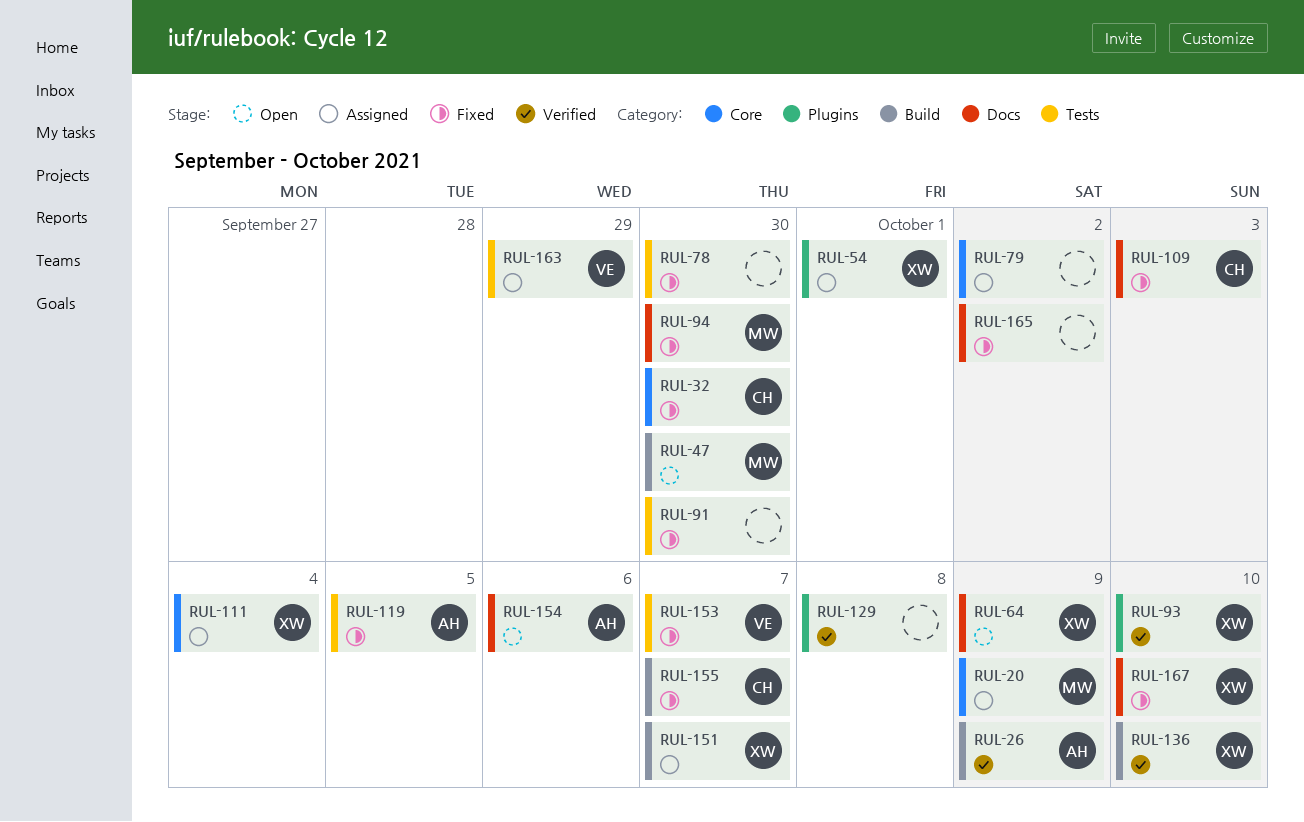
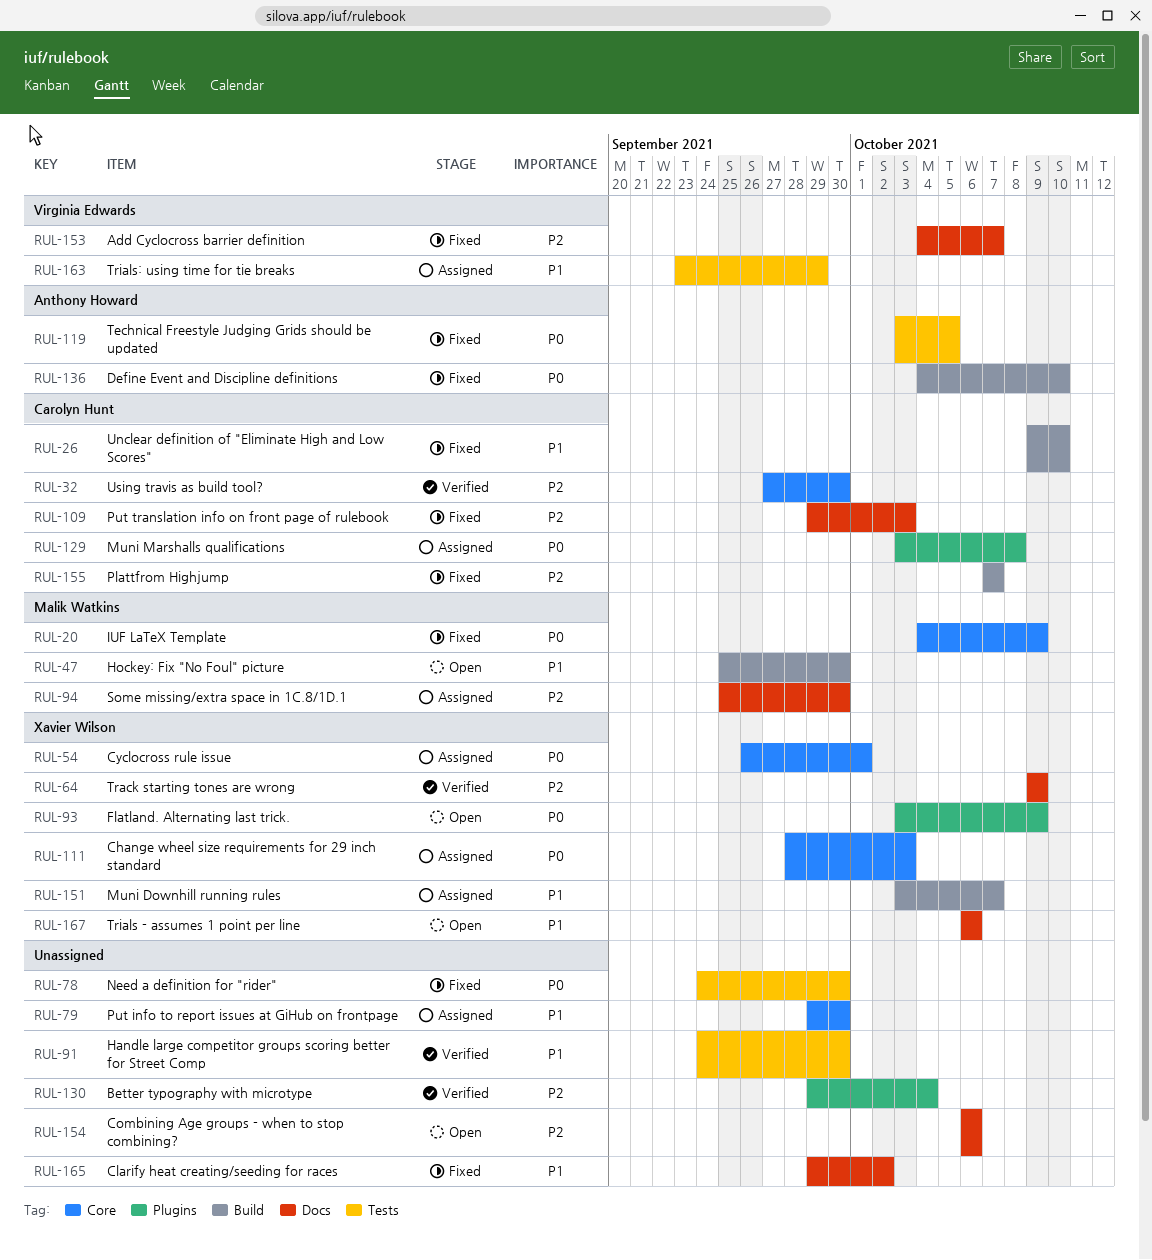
RUL-20, status: Assigned -> Fixed
RUL-26, status: Verified -> Fixed
RUL-26, owner: Anthony Howard -> Carolyn Hunt
RUL-26, due: Oct 9 -> Oct 10
RUL-32, status: Fixed -> Verified
RUL-54, label: Plugins -> Core
RUL-64, status: Open -> Verified
RUL-79, due: Oct 2 -> Sep 30
RUL-91, status: Fixed -> Verified
RUL-93, status: Verified -> Open
RUL-93, due: Oct 10 -> Oct 9
RUL-94, status: Fixed -> Assigned
RUL-111, due: Oct 4 -> Oct 3
RUL-129, status: Verified -> Assigned
RUL-129, owner: none -> Carolyn Hunt
RUL-130: none -> present
RUL-136, status: Verified -> Fixed
RUL-136, owner: Xavier Wilson -> Anthony Howard
RUL-153, label: Tests -> Docs
RUL-154, owner: Anthony Howard -> none
RUL-167, status: Fixed -> Open
RUL-167, due: Oct 10 -> Oct 6

